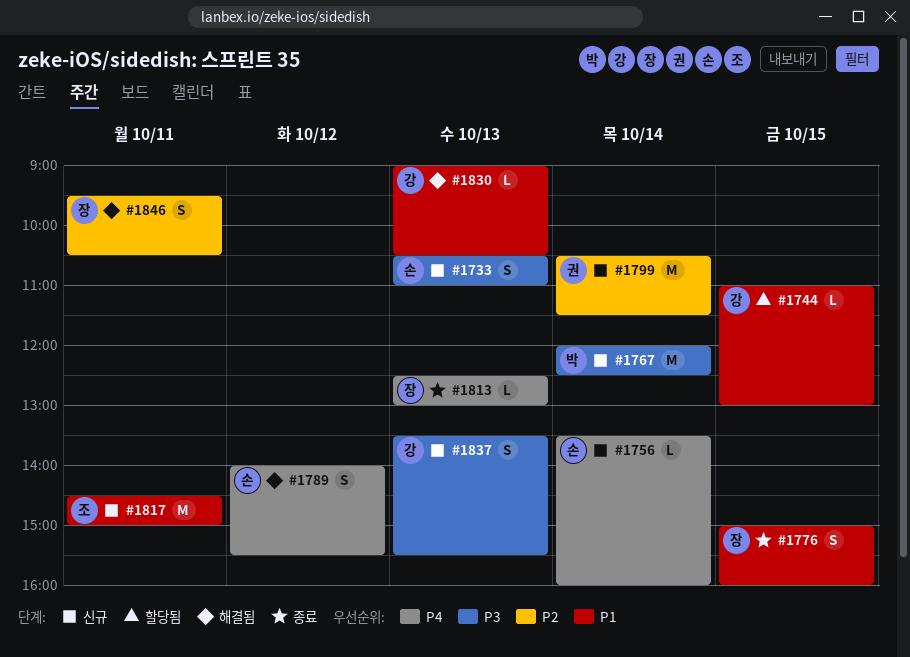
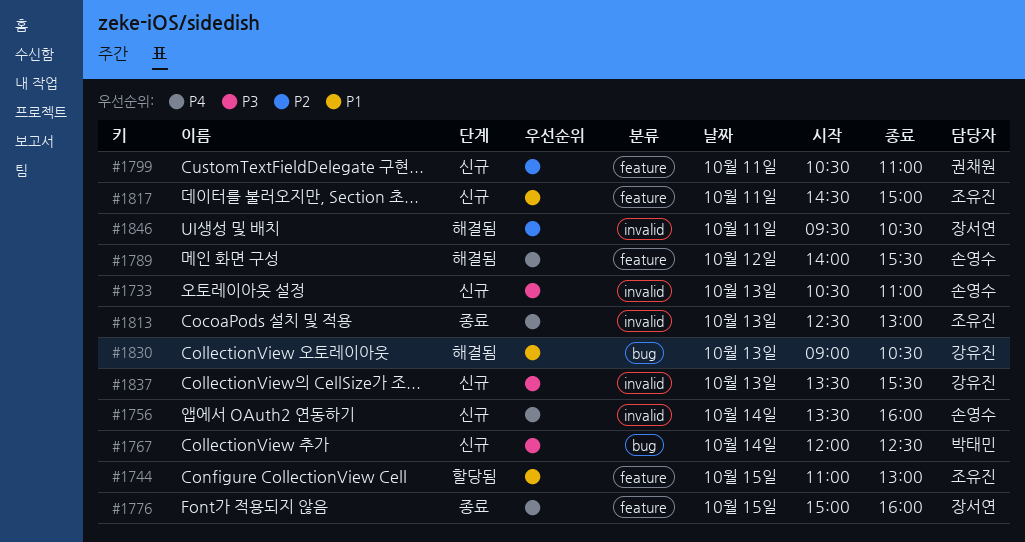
#1744, owner: 강유진 -> 조유진
#1776, priority: P1 -> P4
#1799, day: Oct 14 -> Oct 11
#1799, ends: 11:30 -> 11:00
#1813, owner: 장서연 -> 조유진

